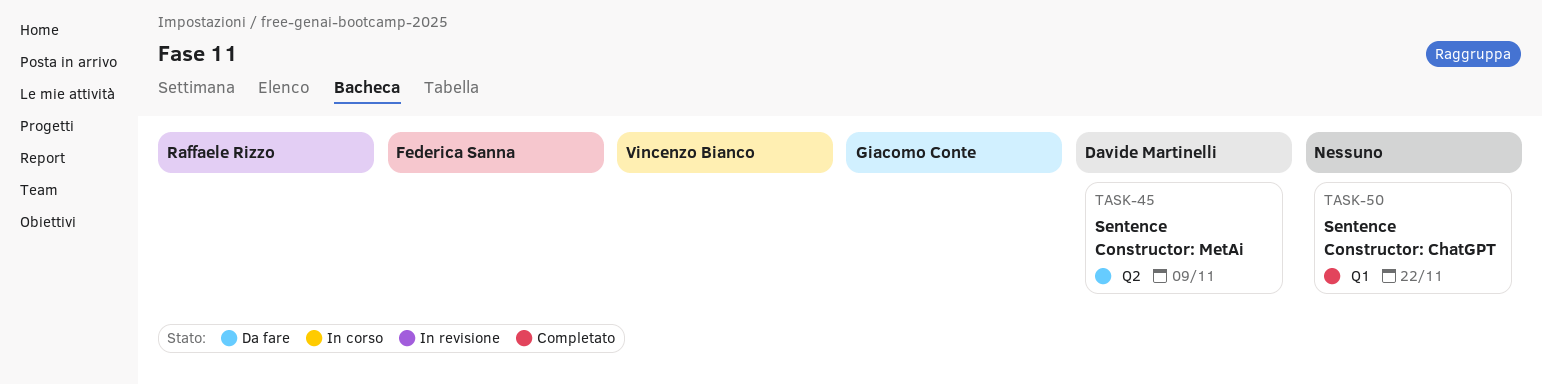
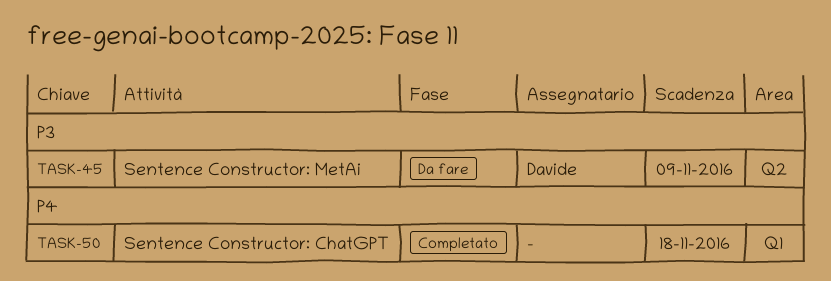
TASK-50, due: Nov 22 -> Nov 18

